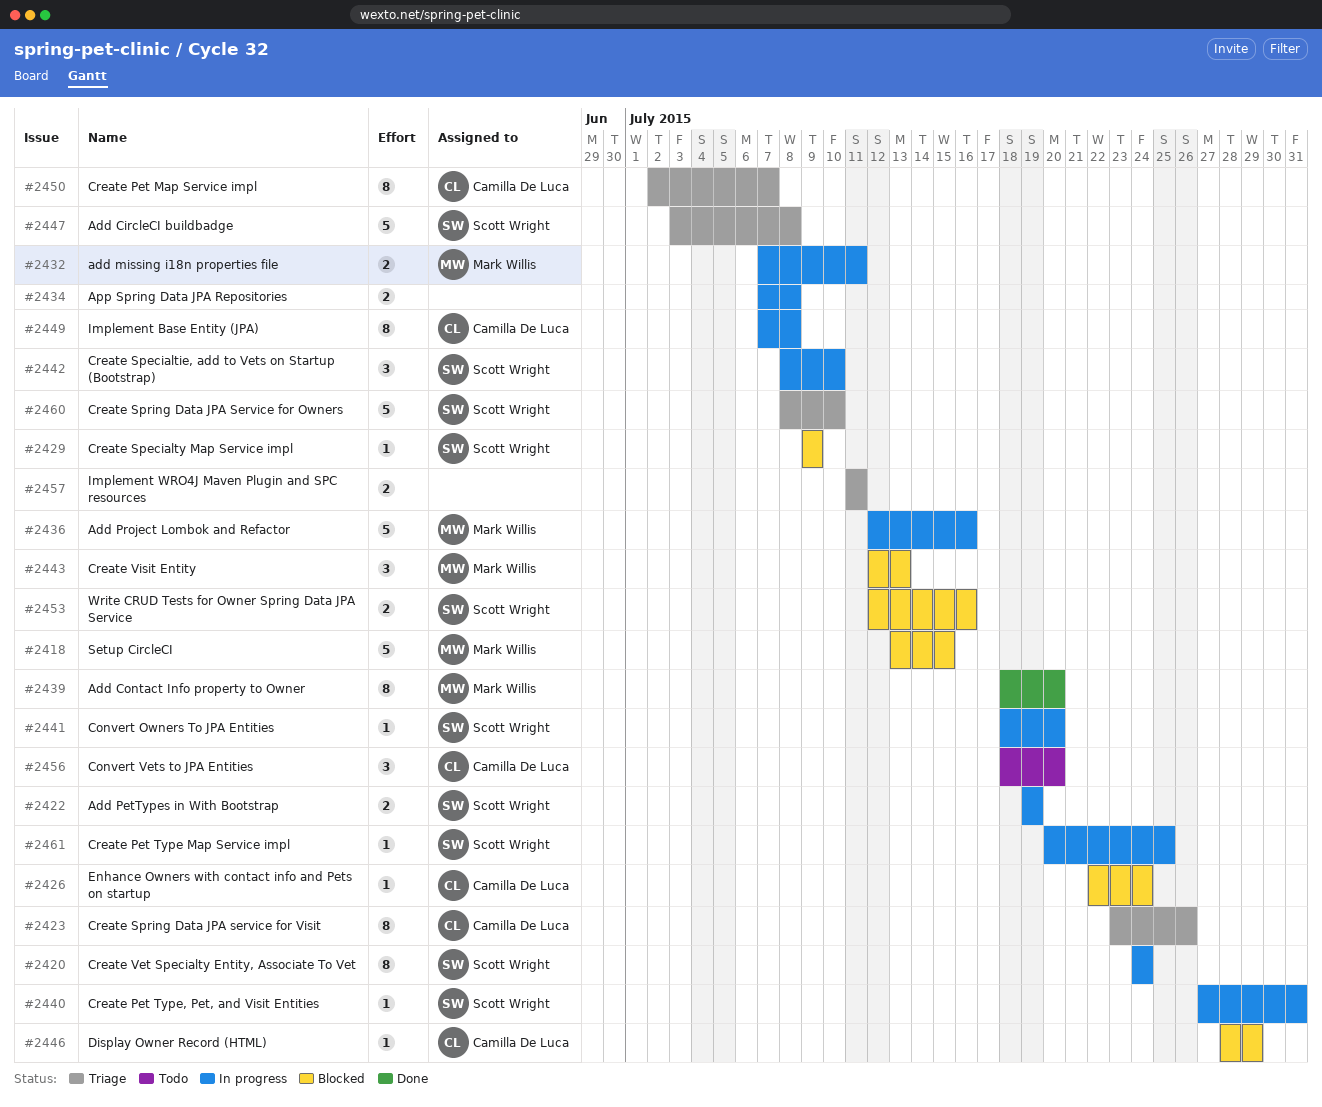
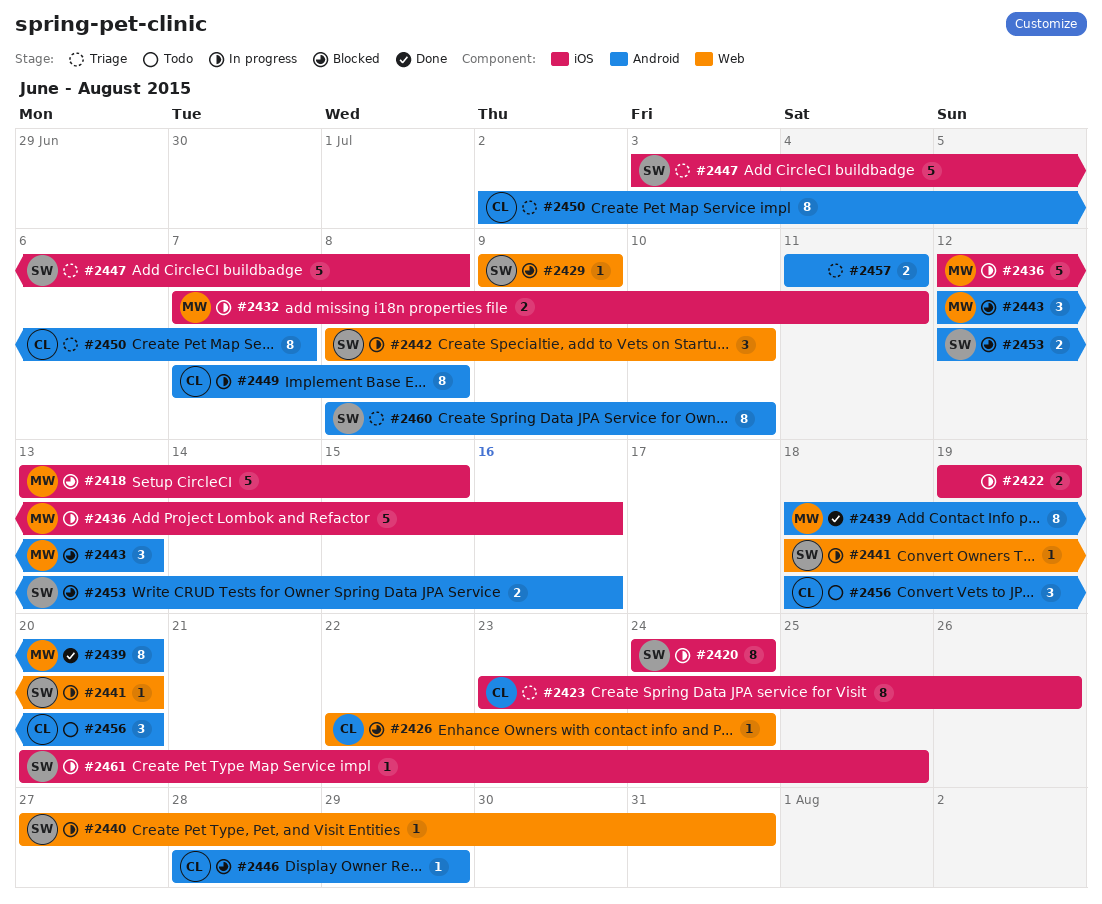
#2422, owner: Scott Wright -> none
#2434: present -> none
#2460, estimate: 5 -> 8

